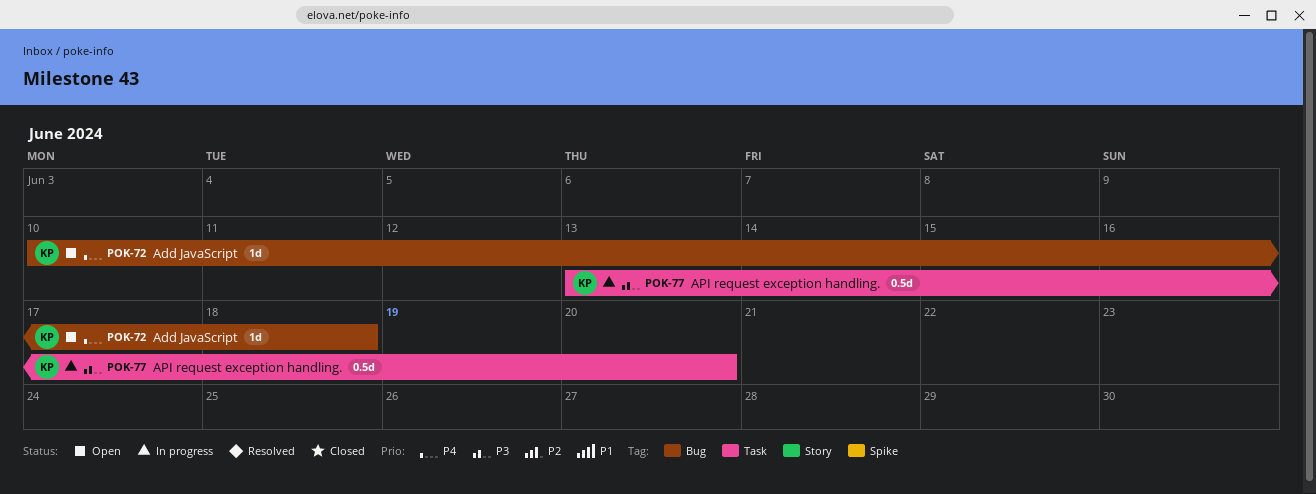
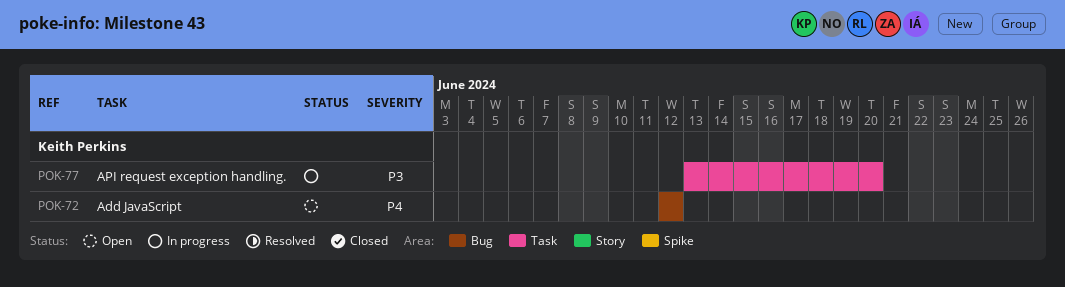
POK-72, start: Jun 10 -> Jun 12
POK-72, due: Jun 18 -> Jun 12

